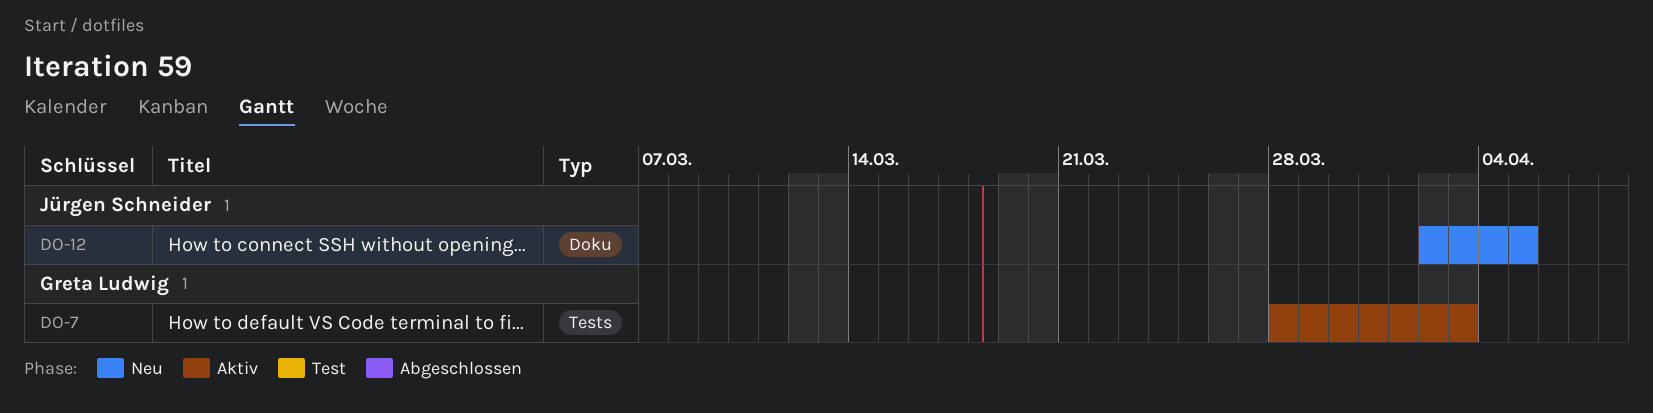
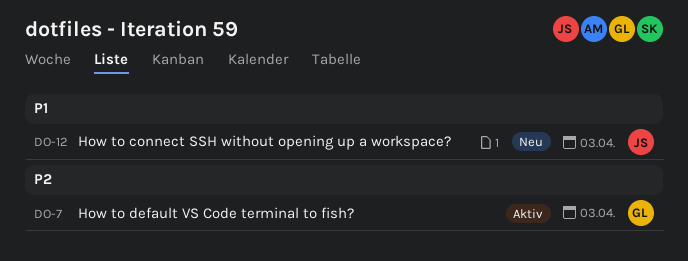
DO-12, due: Apr 5 -> Apr 3

